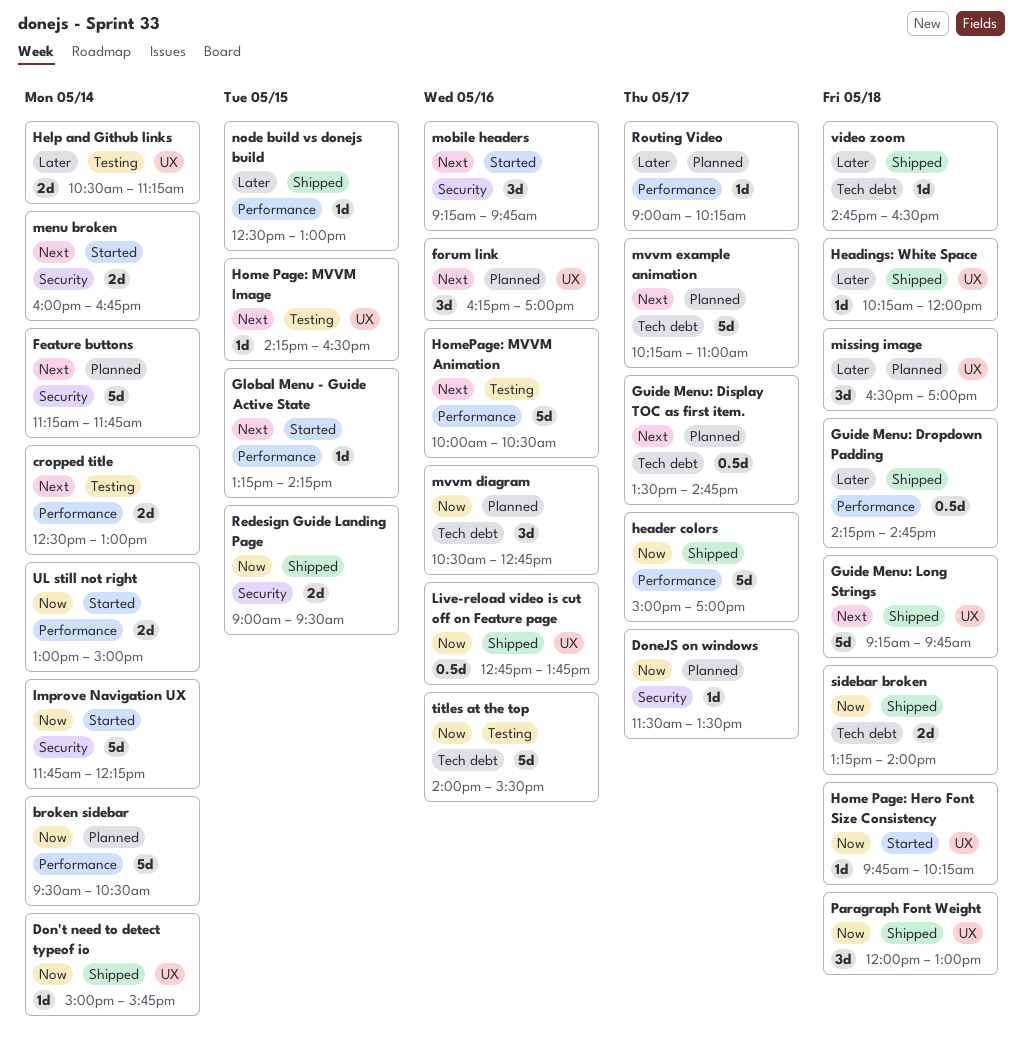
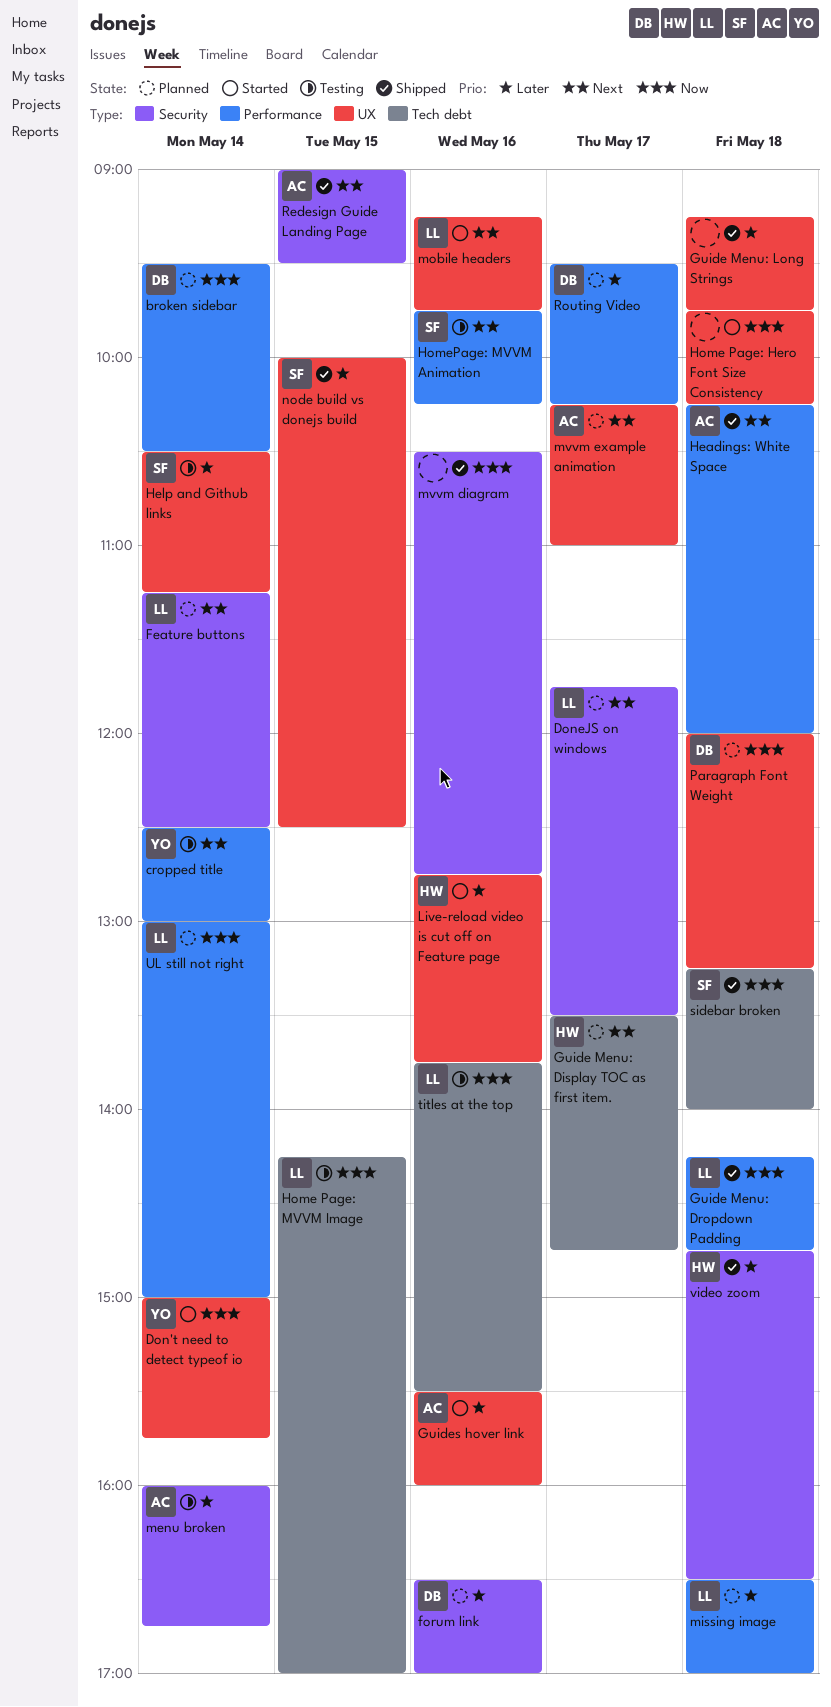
Don't need to detect typeof io, status: Shipped -> Started
DoneJS on windows, priority: Now -> Next
DoneJS on windows, begins: 11:30 -> 11:45
Feature buttons, ends: 11:45 -> 12:30
forum link, priority: Next -> Later
forum link, label: UX -> Security
forum link, begins: 16:15 -> 16:30
Global Menu - Guide Active State: present -> none
Guide Menu: Dropdown Padding, priority: Later -> Now
Guide Menu: Long Strings, priority: Next -> Later
Guides hover link: none -> present
header colors: present -> none
Headings: White Space, priority: Later -> Next
Headings: White Space, label: UX -> Performance
Home Page: MVVM Image, priority: Next -> Now
Home Page: MVVM Image, label: UX -> Tech debt
Home Page: MVVM Image, ends: 16:30 -> 17:00
HomePage: MVVM Animation, begins: 10:00 -> 09:45
HomePage: MVVM Animation, ends: 10:30 -> 10:15
Improve Navigation UX: present -> none
Live-reload video is cut off on Feature page, status: Shipped -> Started
Live-reload video is cut off on Feature page, priority: Now -> Later
menu broken, status: Started -> Testing
menu broken, priority: Next -> Later
missing image, label: UX -> Performance
mobile headers, label: Security -> UX
mvvm diagram, status: Planned -> Shipped
mvvm diagram, label: Tech debt -> Security
mvvm example animation, label: Tech debt -> UX
node build vs donejs build, label: Performance -> UX
node build vs donejs build, begins: 12:30 -> 10:00
node build vs donejs build, ends: 13:00 -> 12:30
Paragraph Font Weight, status: Shipped -> Planned
Paragraph Font Weight, ends: 13:00 -> 13:15
Redesign Guide Landing Page, priority: Now -> Next
Routing Video, begins: 09:00 -> 09:30
titles at the top, begins: 14:00 -> 13:45
UL still not right, status: Started -> Planned
video zoom, label: Tech debt -> Security

